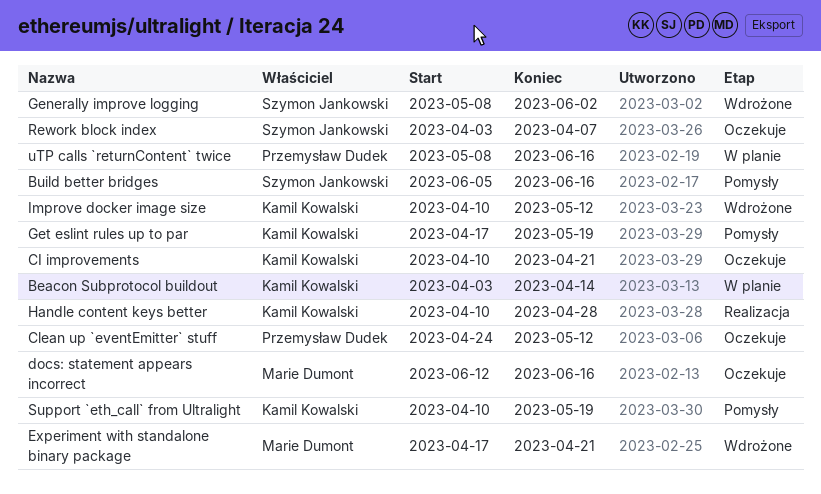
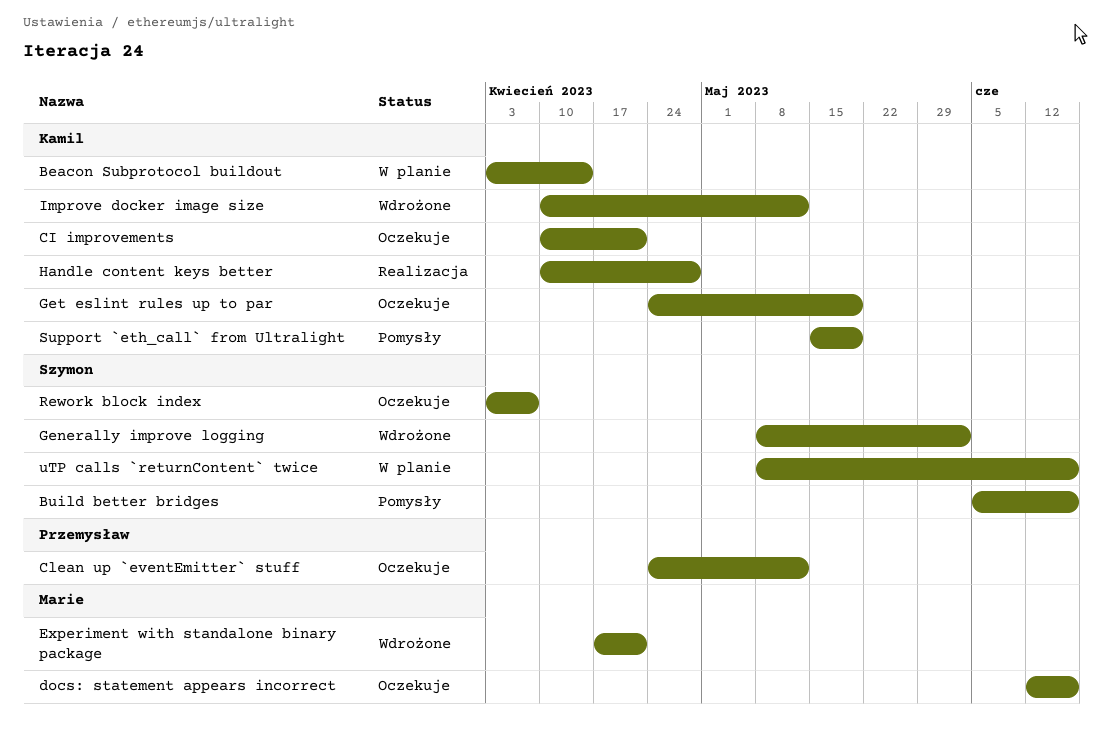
Get eslint rules up to par, status: Pomysły -> Oczekuje
Get eslint rules up to par, start: Apr 17 -> Apr 24
Support `eth_call` from Ultralight, start: Apr 10 -> May 15
uTP calls `returnContent` twice, owner: Przemysław Dudek -> Szymon Jankowski

